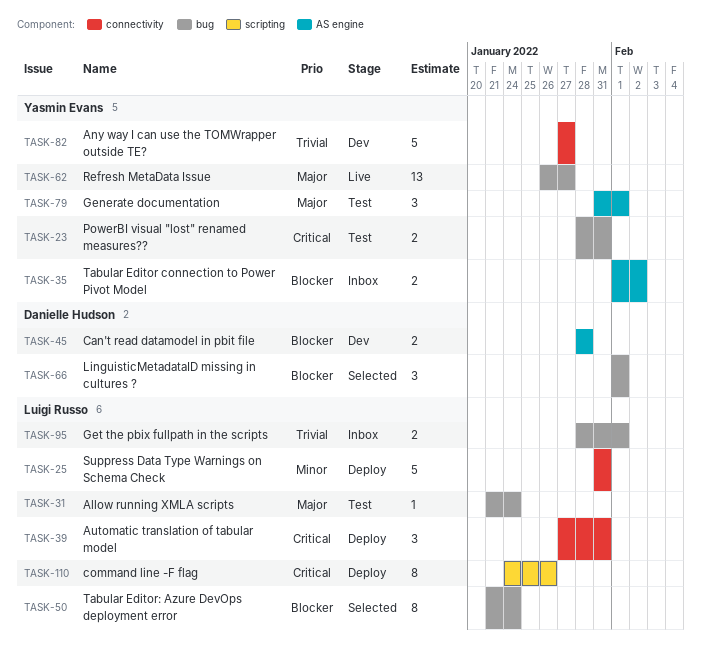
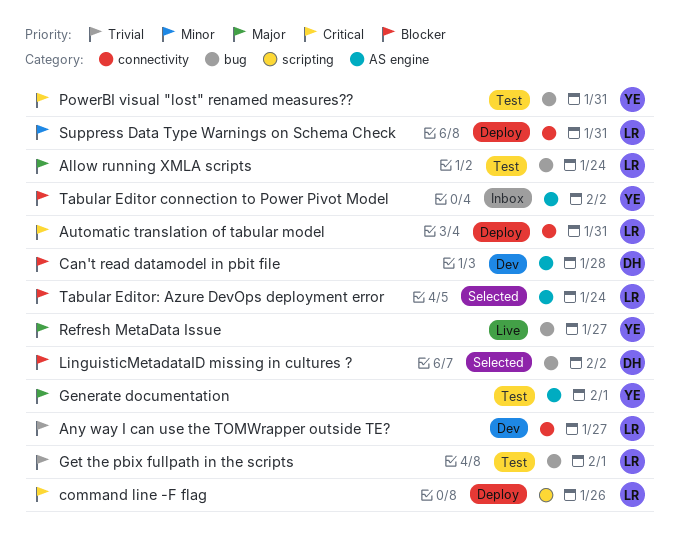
Any way I can use the TOMWrapper outside TE?, owner: Yasmin Evans -> Luigi Russo
Get the pbix fullpath in the scripts, status: Inbox -> Test
LinguisticMetadataID missing in cultures ?, due: Feb 1 -> Feb 2
Tabular Editor: Azure DevOps deployment error, label: bug -> AS engine

